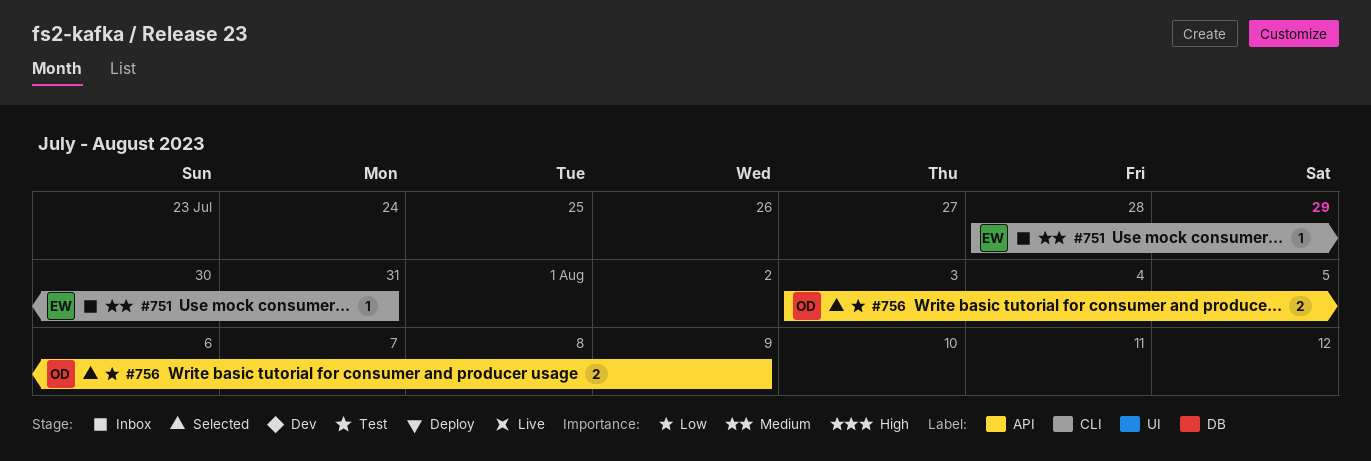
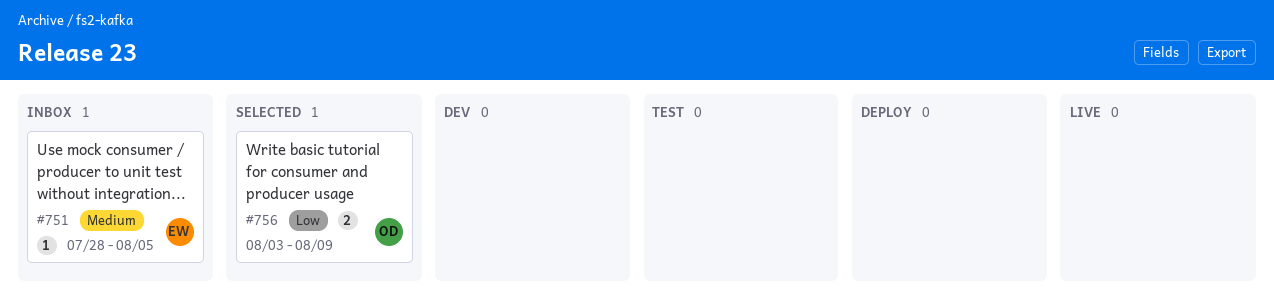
#751, due: Jul 31 -> Aug 5

